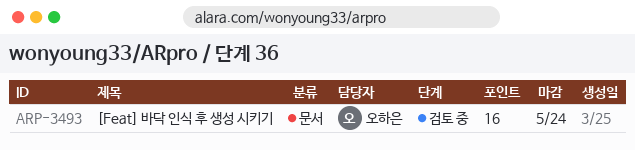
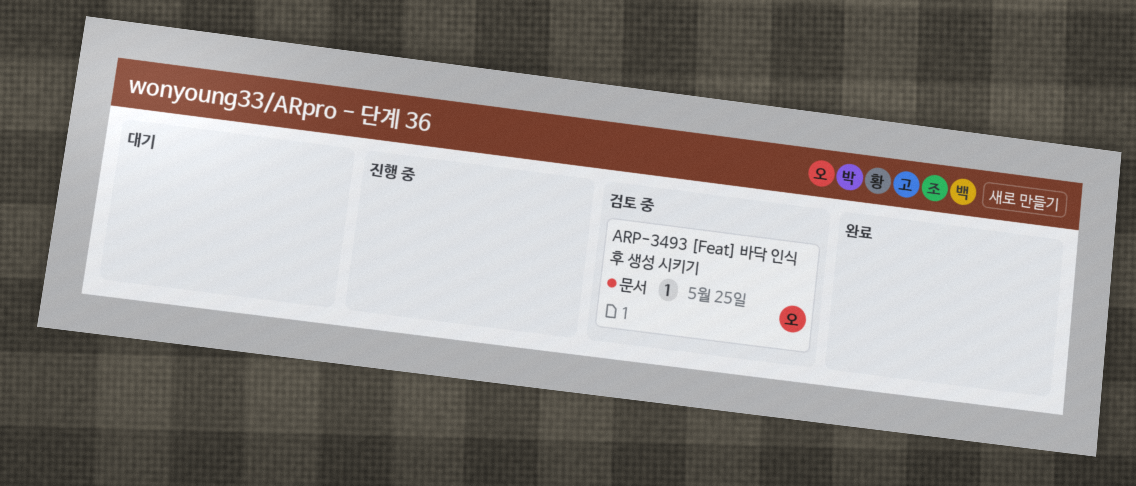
ARP-3493, estimate: 16 -> 1
ARP-3493, due: May 24 -> May 25

